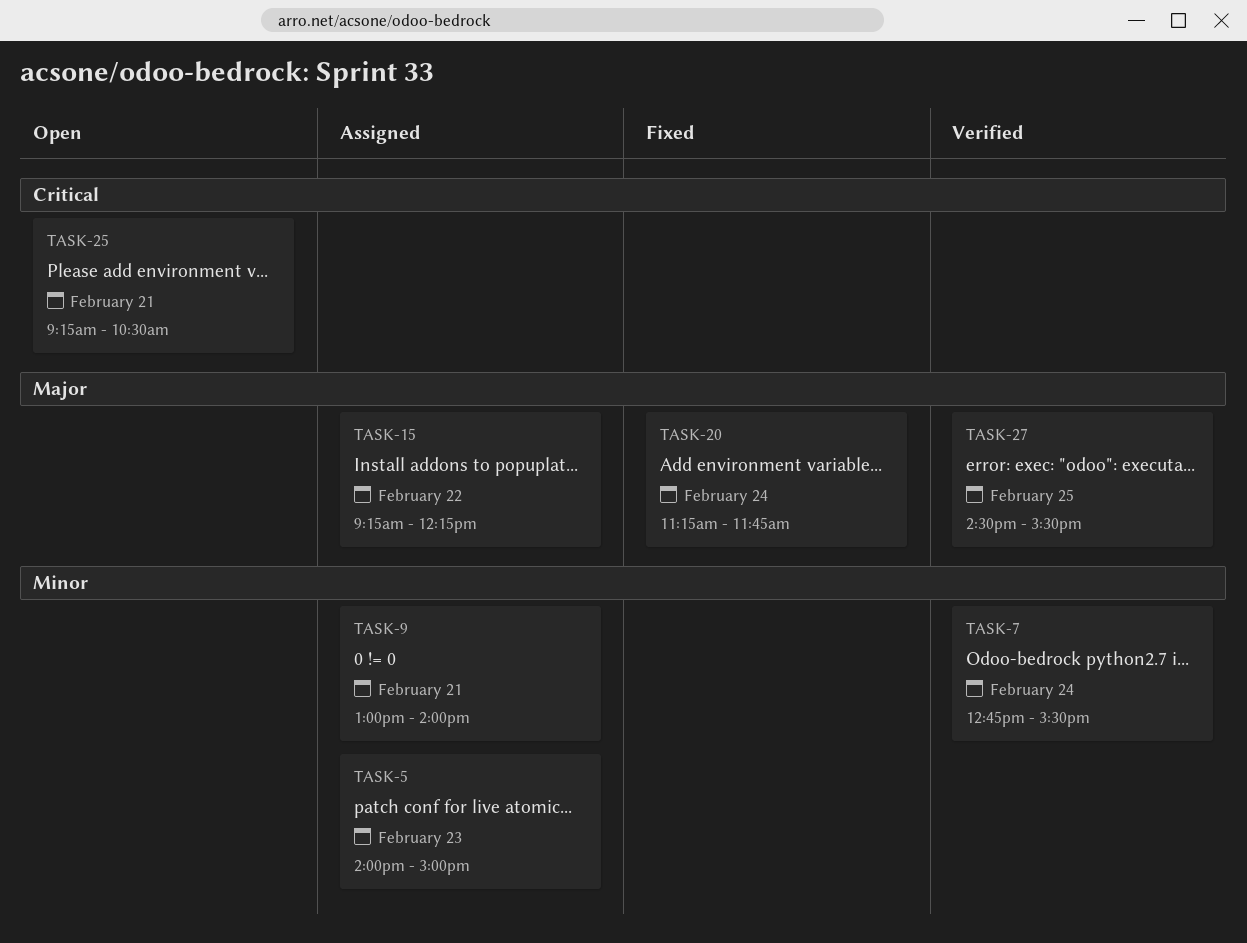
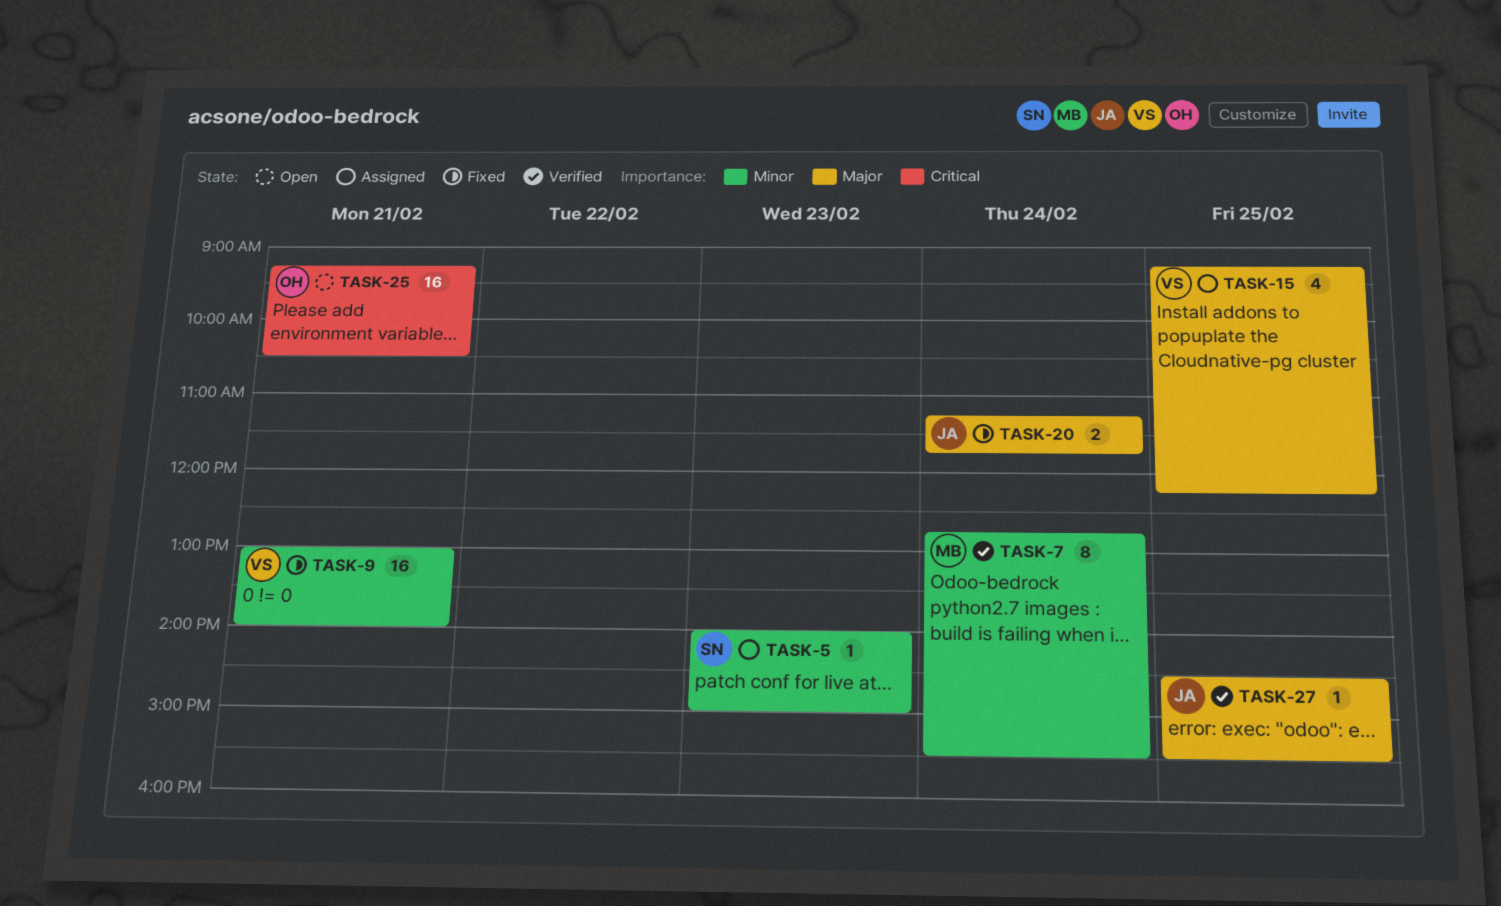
TASK-9, status: Assigned -> Fixed
TASK-15, day: Feb 22 -> Feb 25

